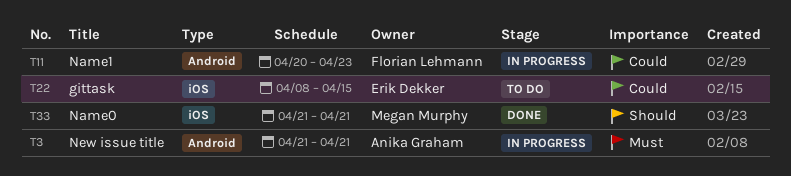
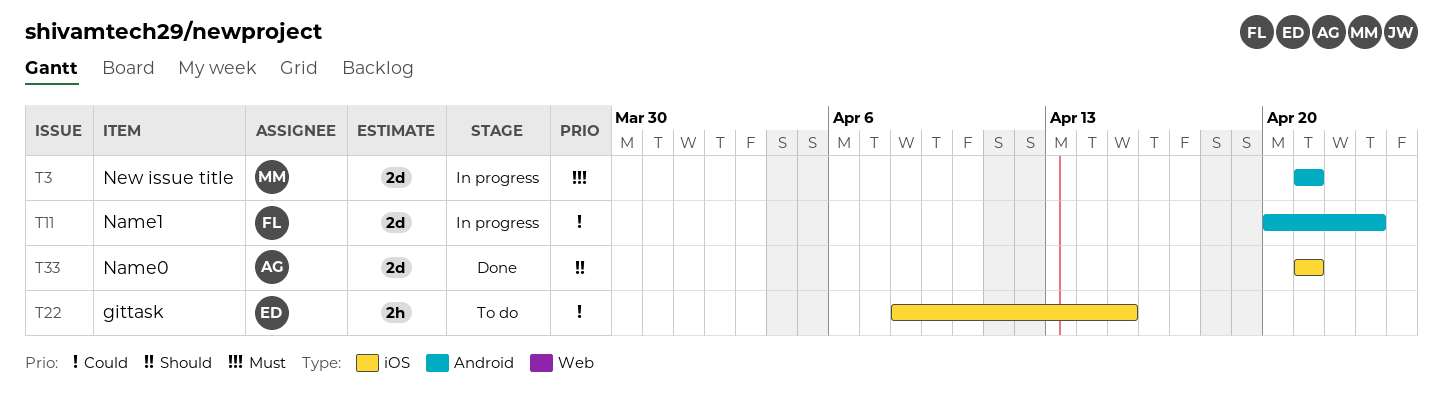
T3, owner: Anika Graham -> Megan Murphy
T33, owner: Megan Murphy -> Anika Graham

